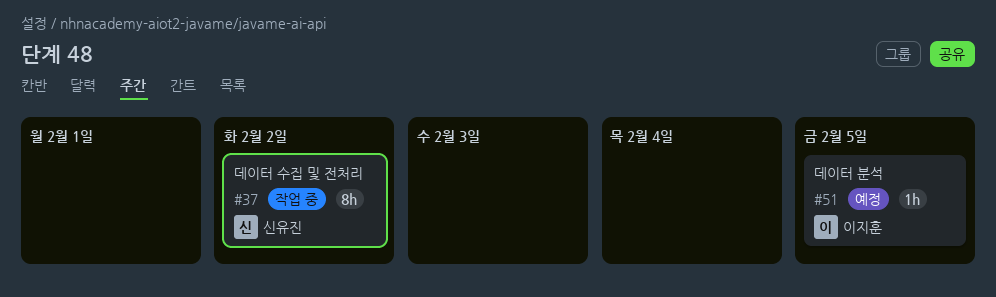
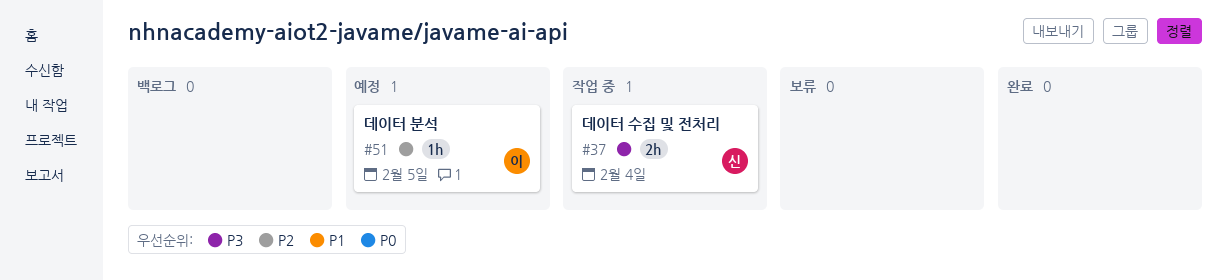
#37, estimate: 8h -> 2h
#37, due: Feb 2 -> Feb 4

